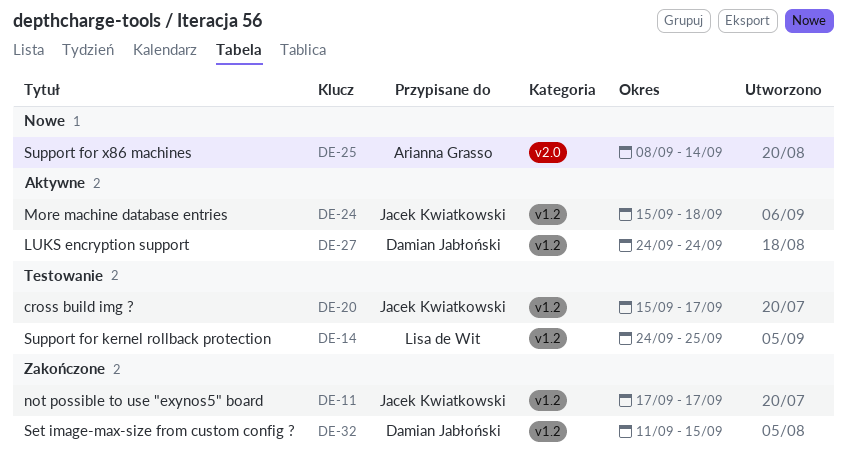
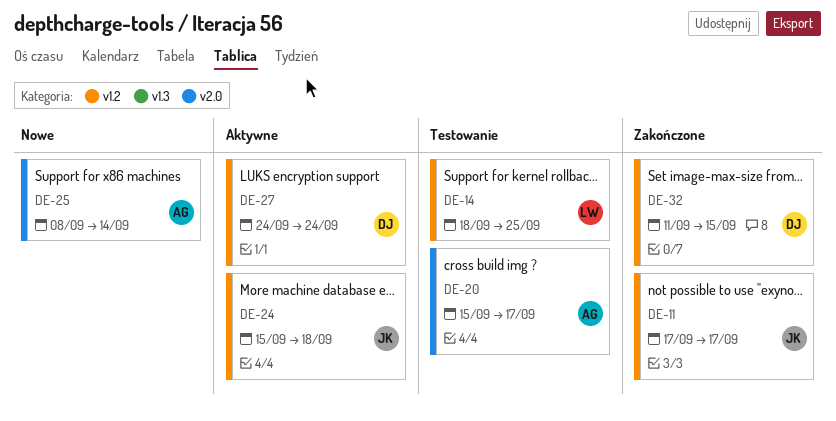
DE-14, start: Sep 24 -> Sep 18
DE-20, owner: Jacek Kwiatkowski -> Arianna Grasso
DE-20, label: v1.2 -> v2.0

